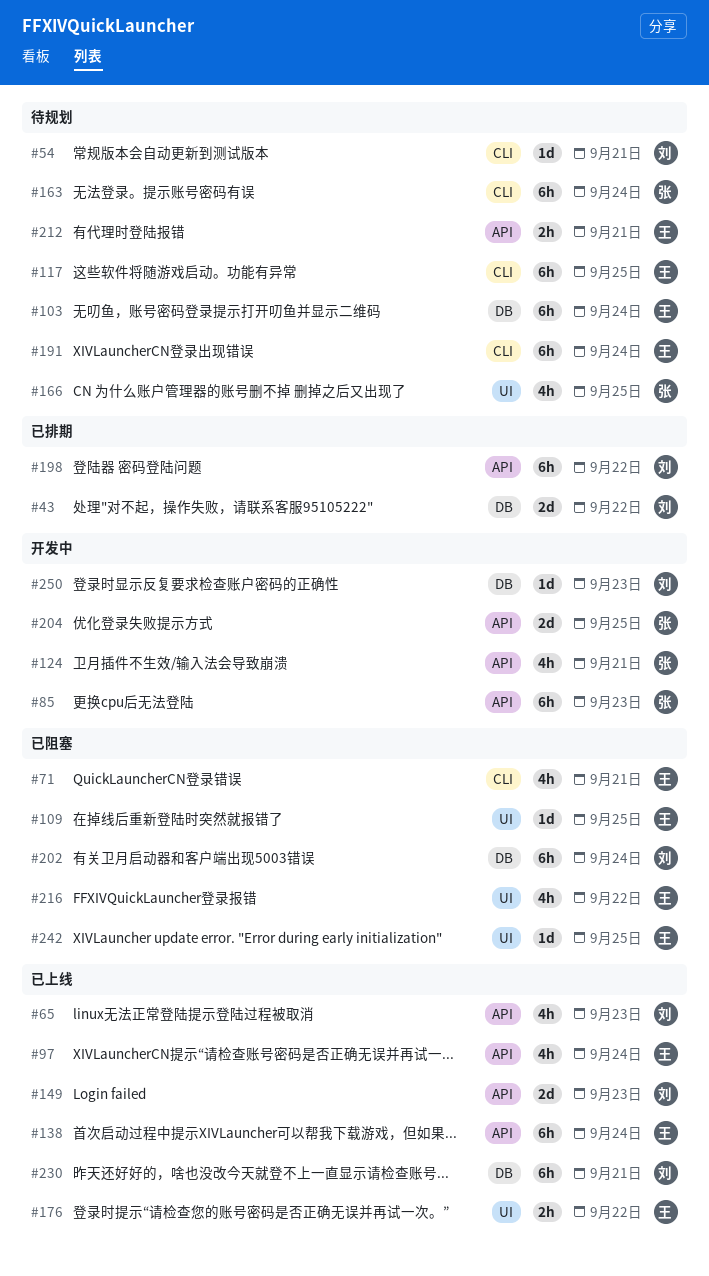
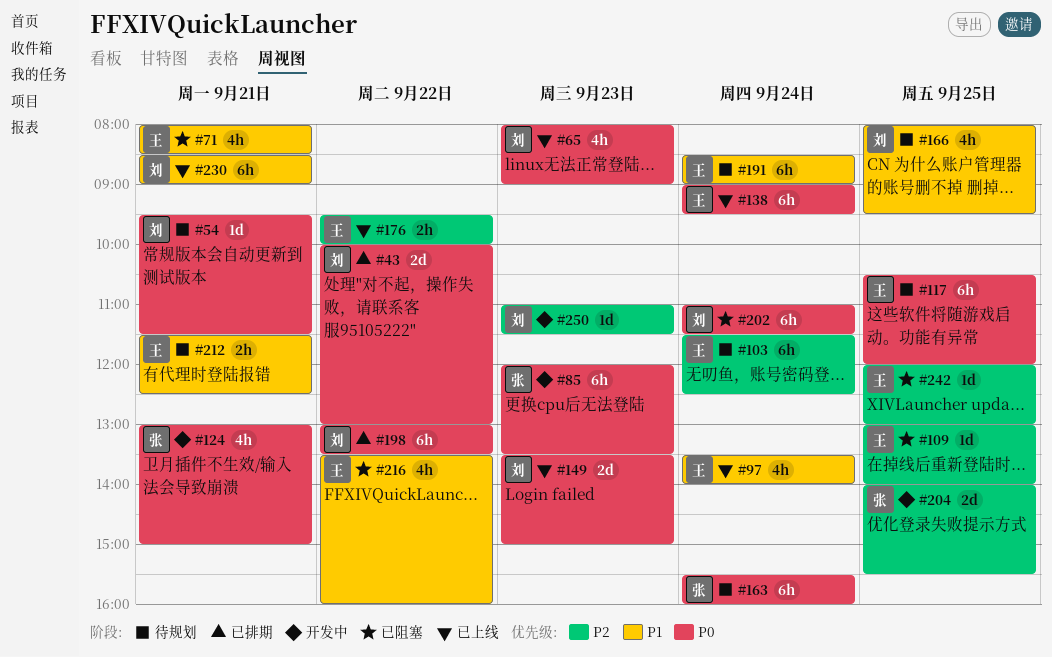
#166, owner: 张 -> 刘

